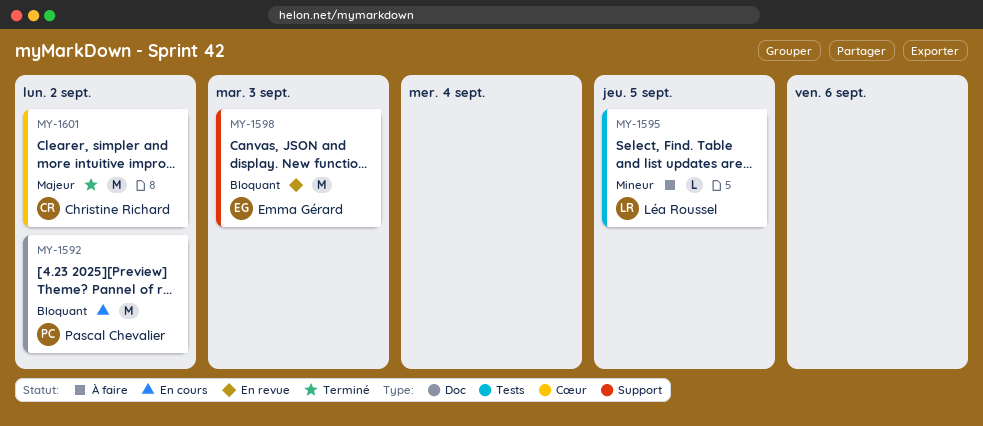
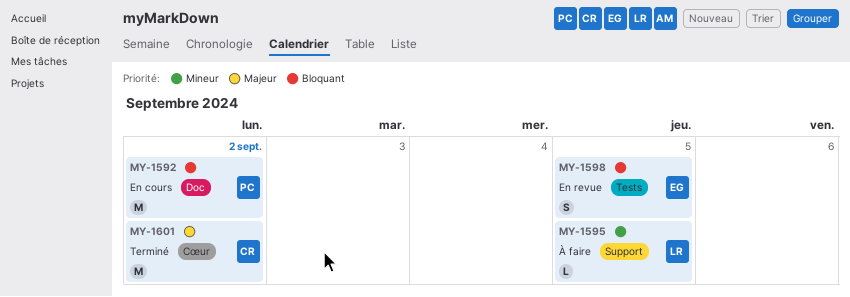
MY-1595, label: Tests -> Support
MY-1598, label: Support -> Tests
MY-1598, estimate: M -> S
MY-1598, due: Sep 3 -> Sep 5

